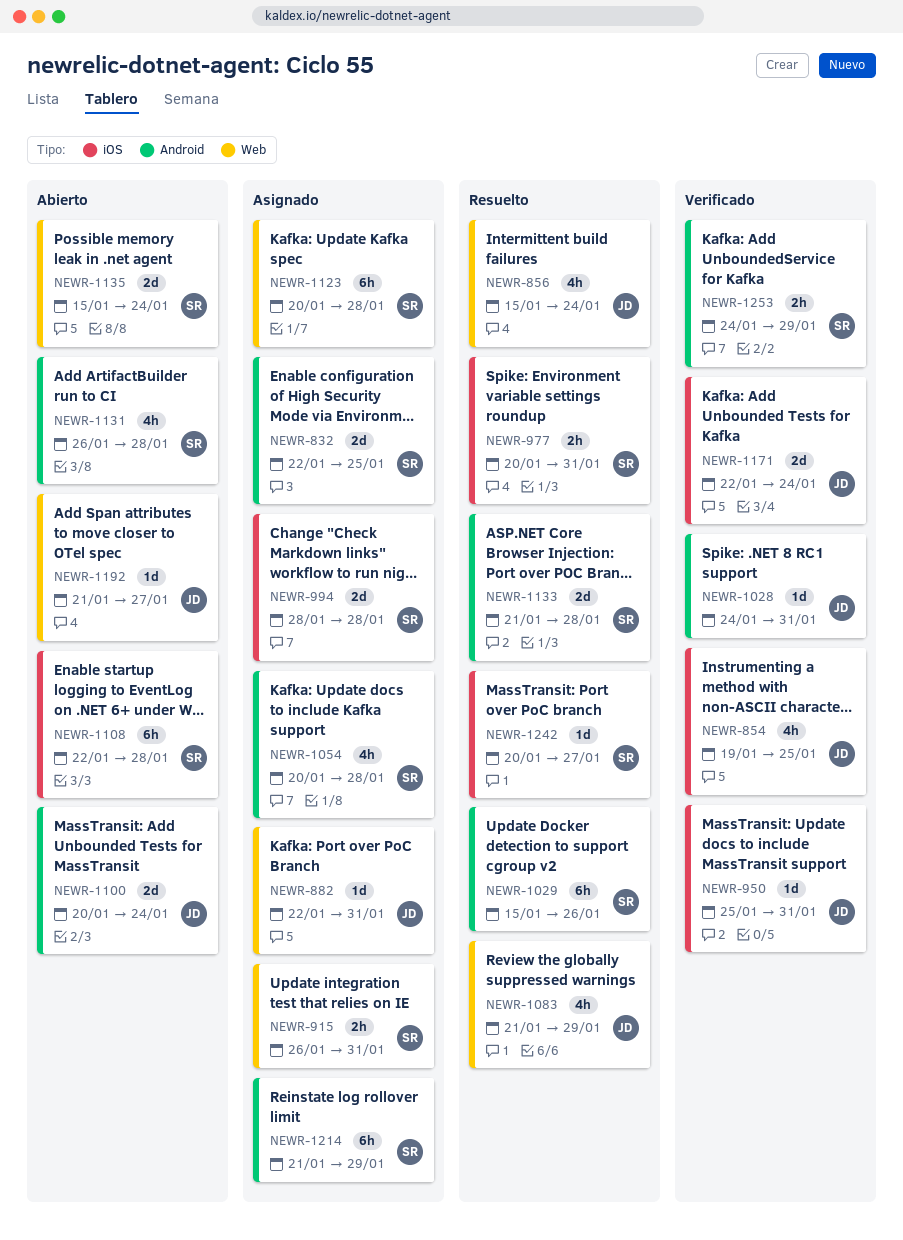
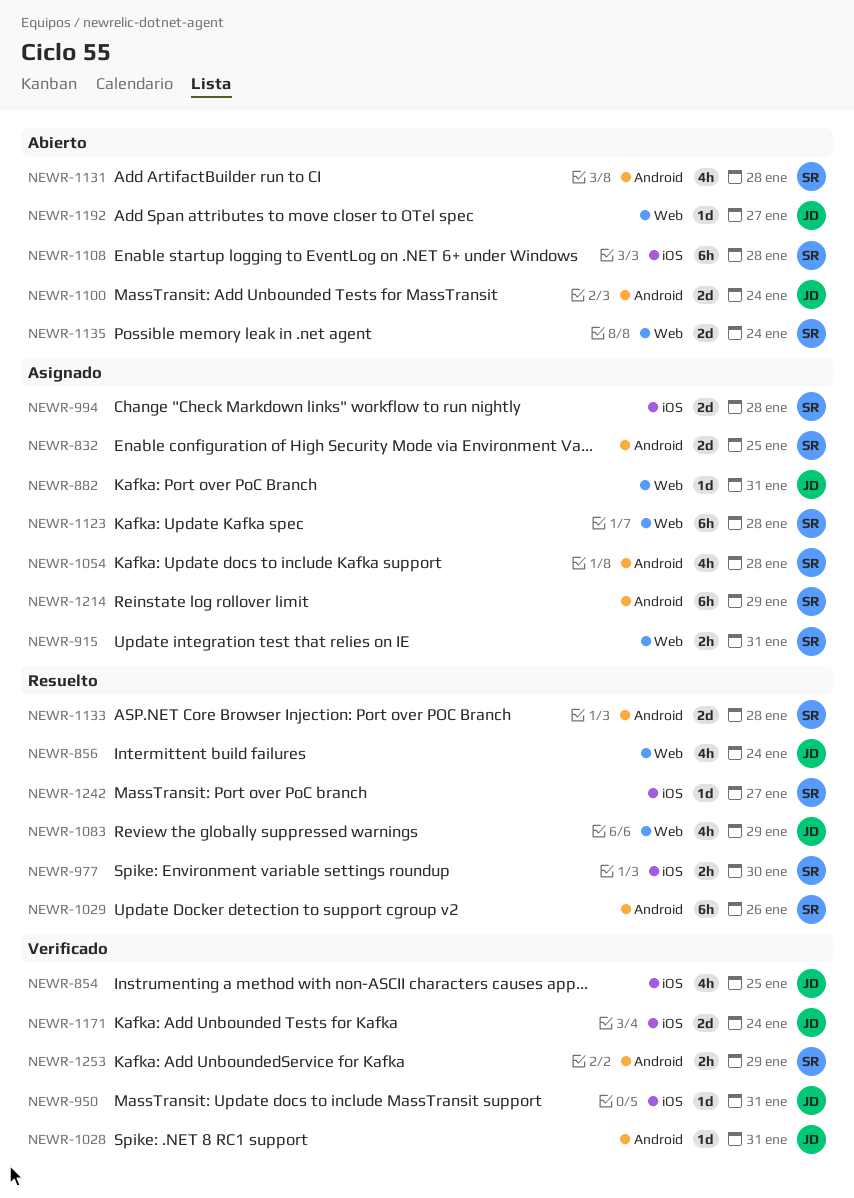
NEWR-977, due: Jan 31 -> Jan 30

